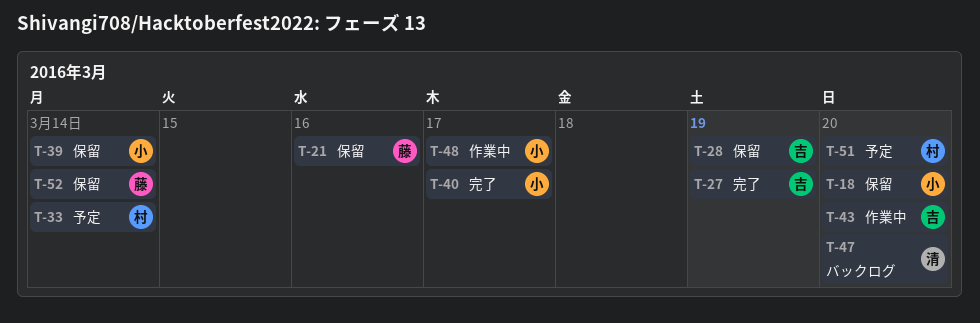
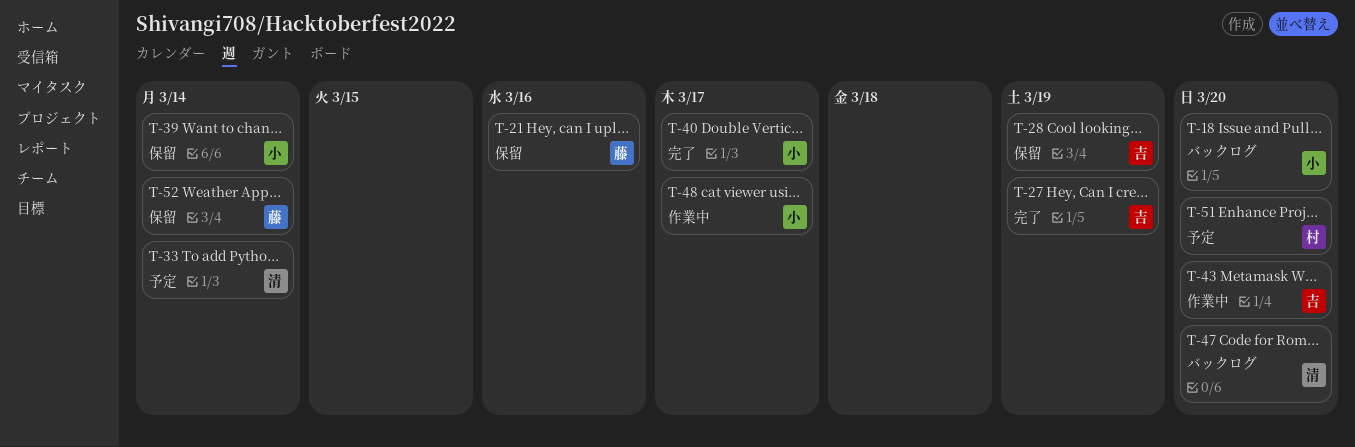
T-18, status: 保留 -> バックログ
T-33, owner: 村 -> 清

